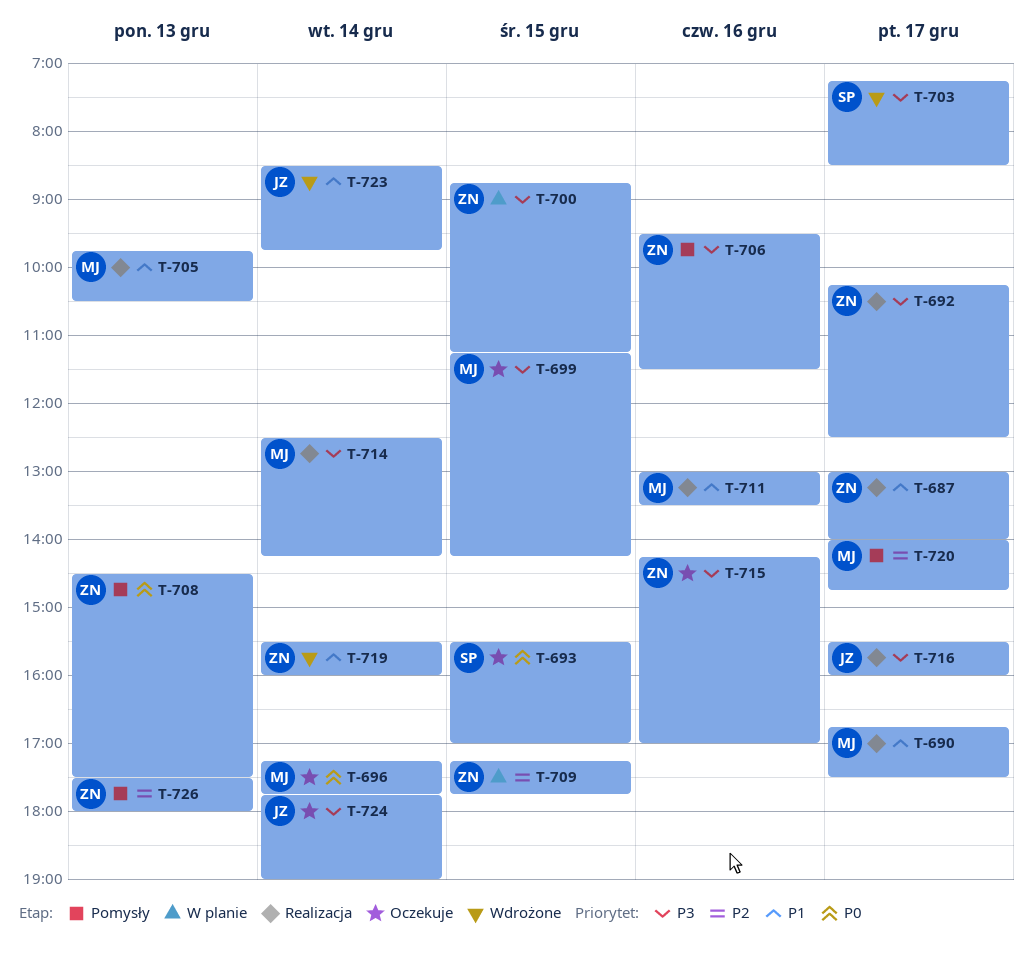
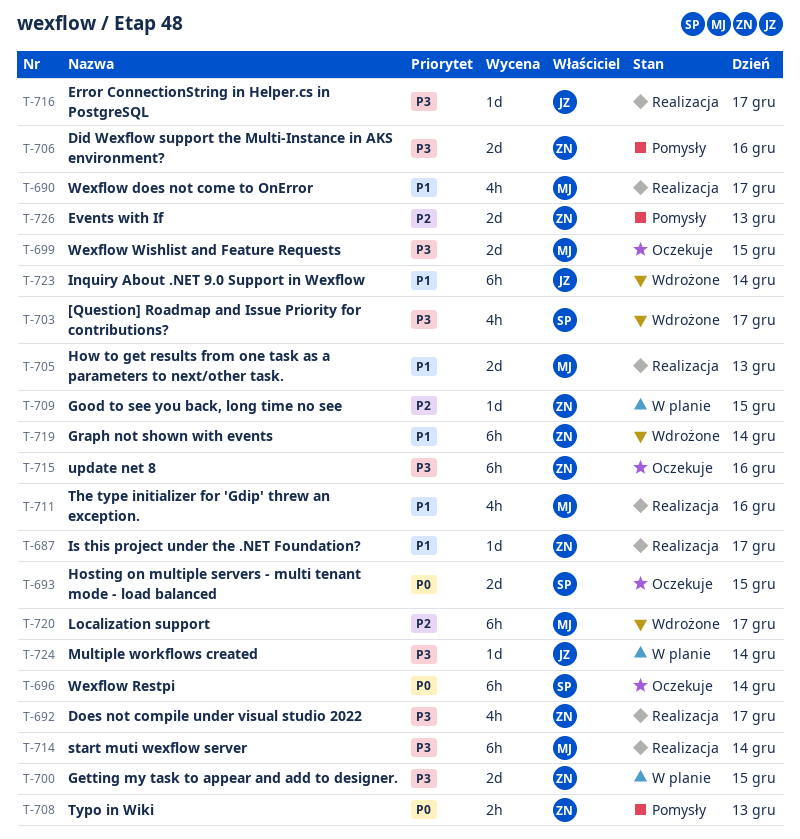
T-696, owner: MJ -> SP
T-720, status: Pomysły -> Wdrożone
T-724, status: Oczekuje -> W planie

